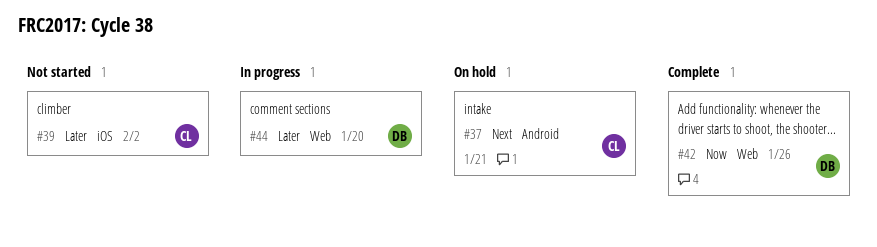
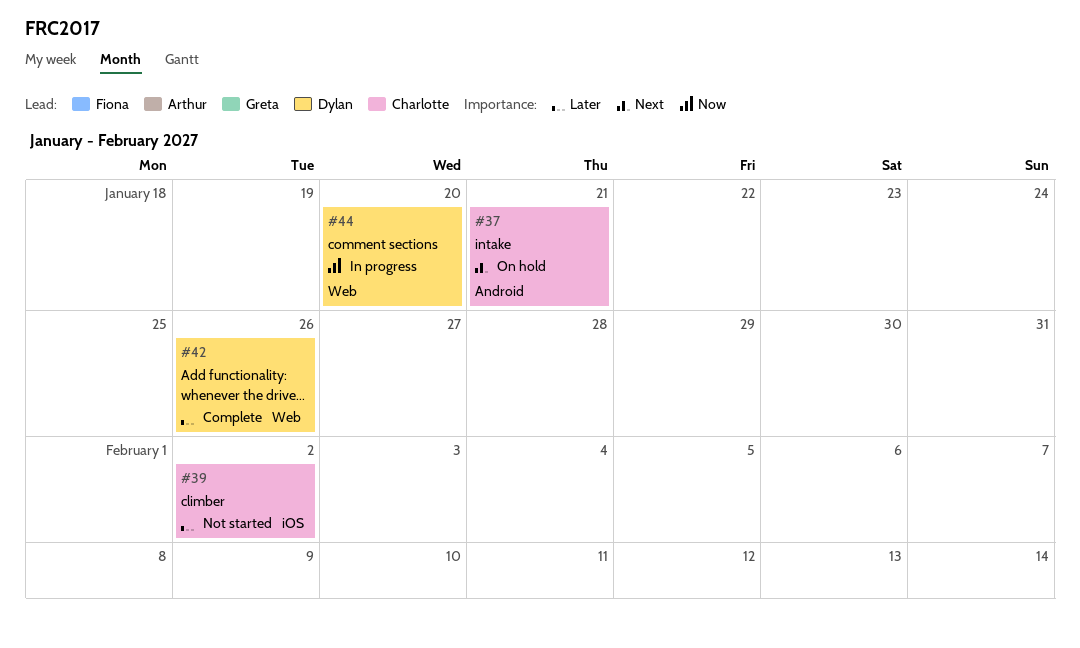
#42, priority: Now -> Later
#44, priority: Later -> Now

